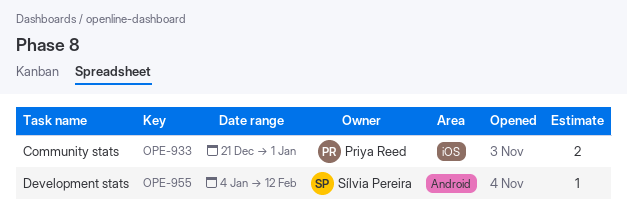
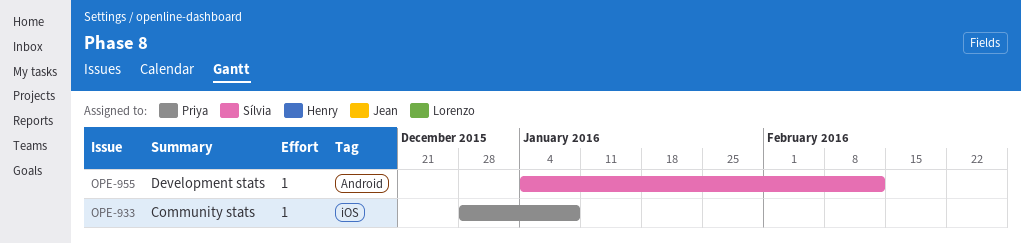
OPE-933, estimate: 2 -> 1
OPE-933, start: Dec 21 -> Dec 28
OPE-933, due: Jan 1 -> Jan 8

